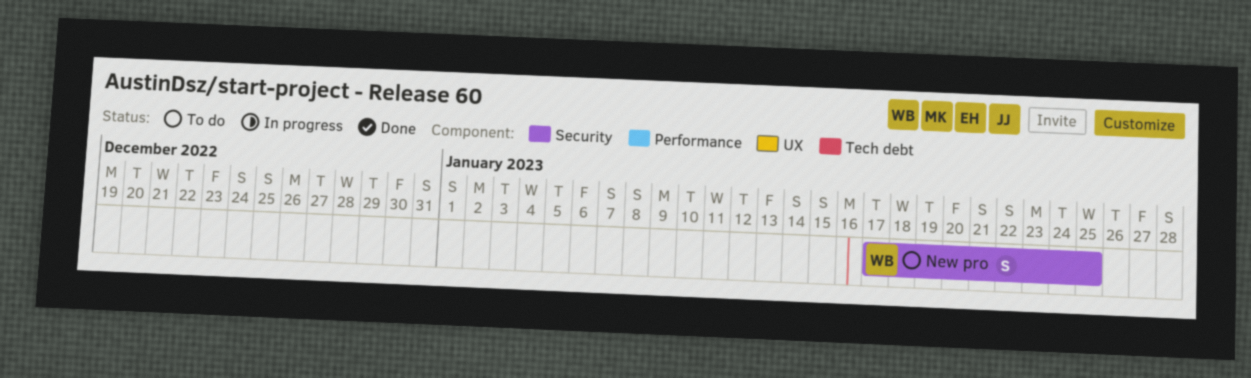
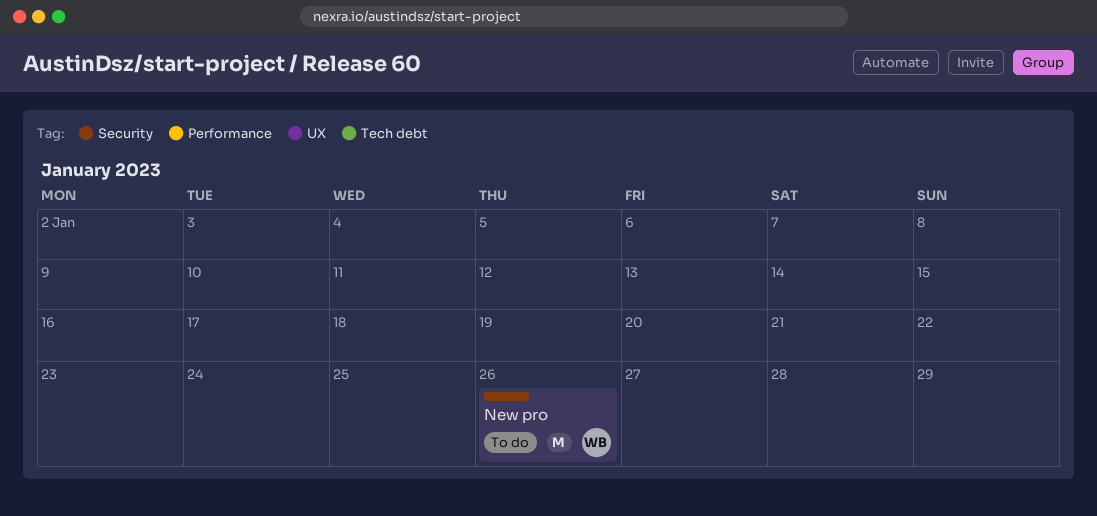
New pro, estimate: S -> M
New pro, due: Jan 25 -> Jan 26

